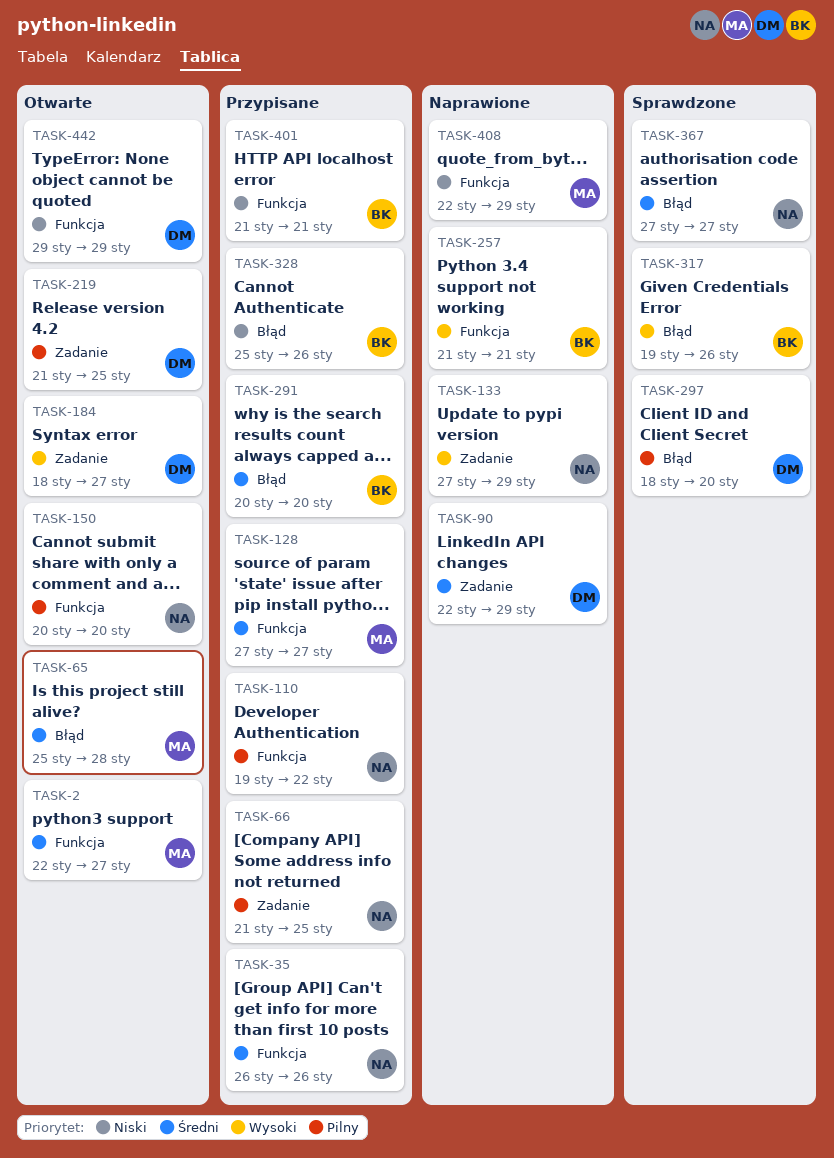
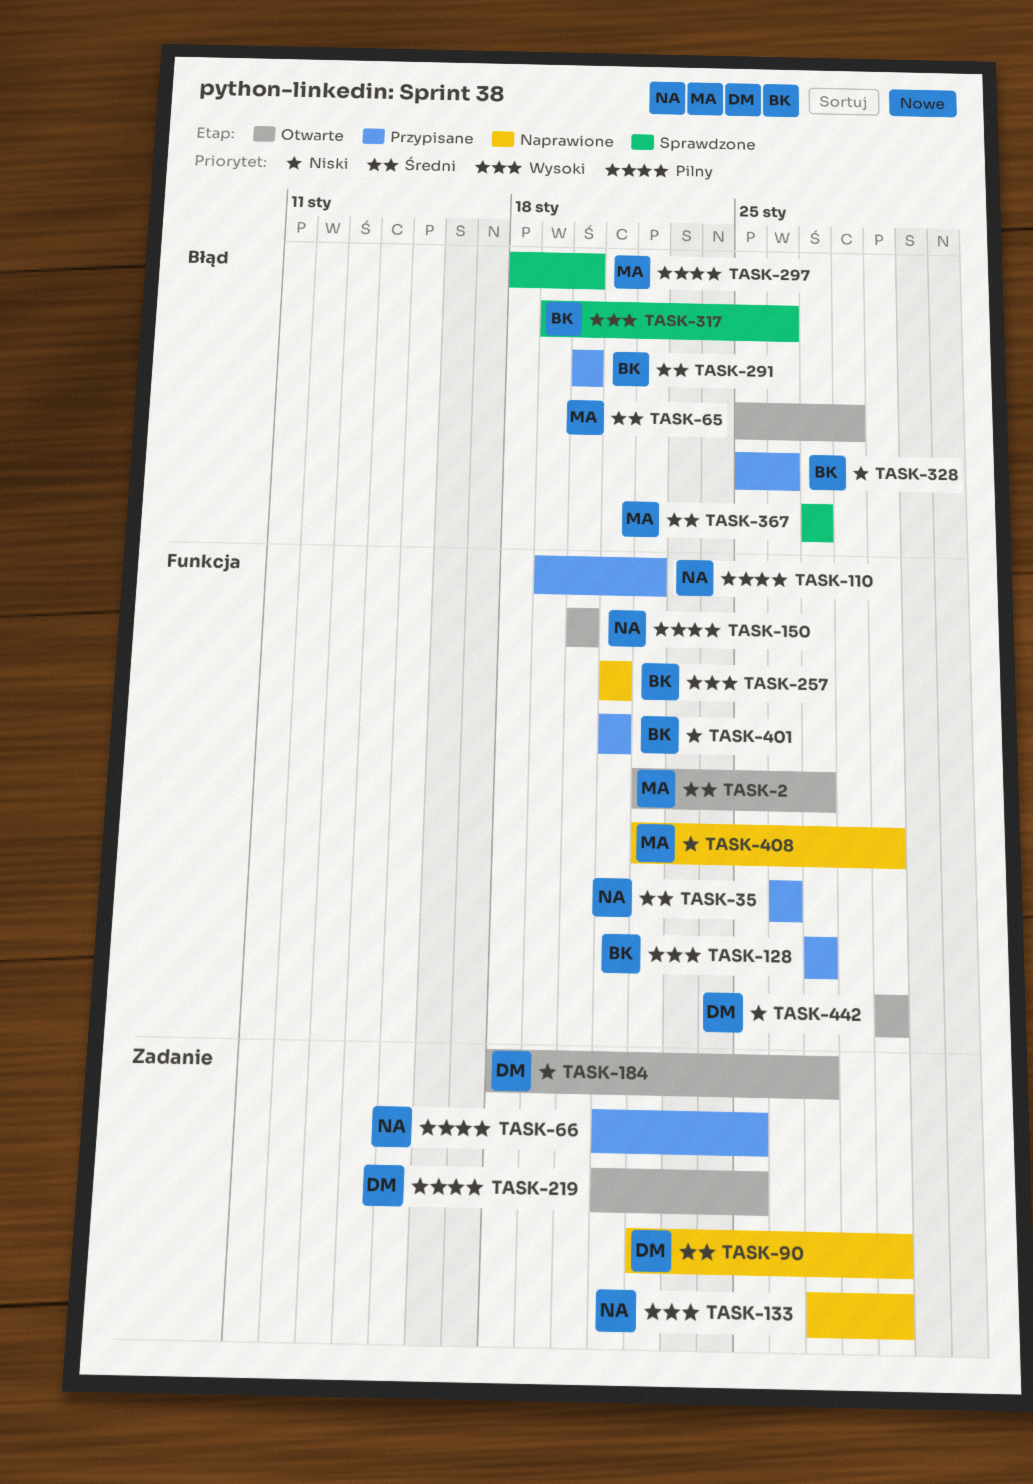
TASK-128, owner: MA -> BK
TASK-128, priority: Średni -> Wysoki
TASK-184, priority: Wysoki -> Niski
TASK-297, owner: DM -> MA
TASK-367, owner: NA -> MA

